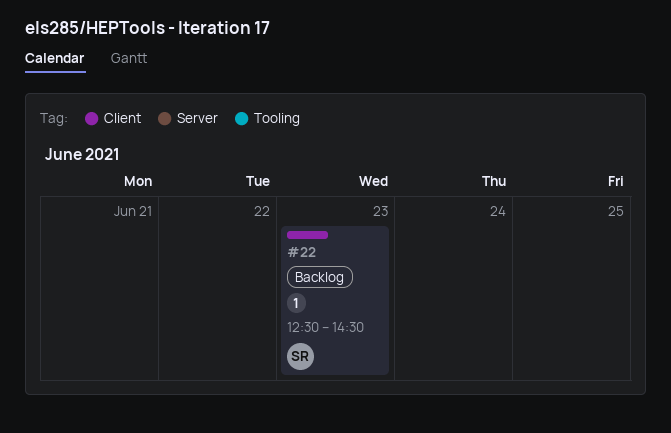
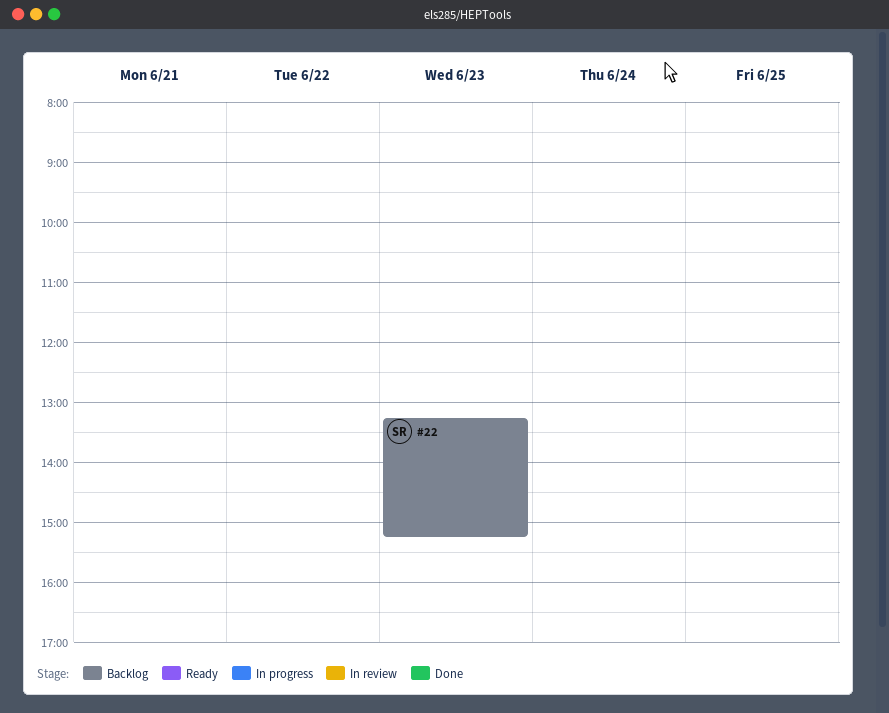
#22, begins: 12:30 -> 13:15
#22, ends: 14:30 -> 15:15

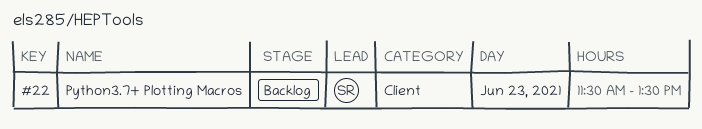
#22, begins: 13:15 -> 11:30
#22, ends: 15:15 -> 13:30

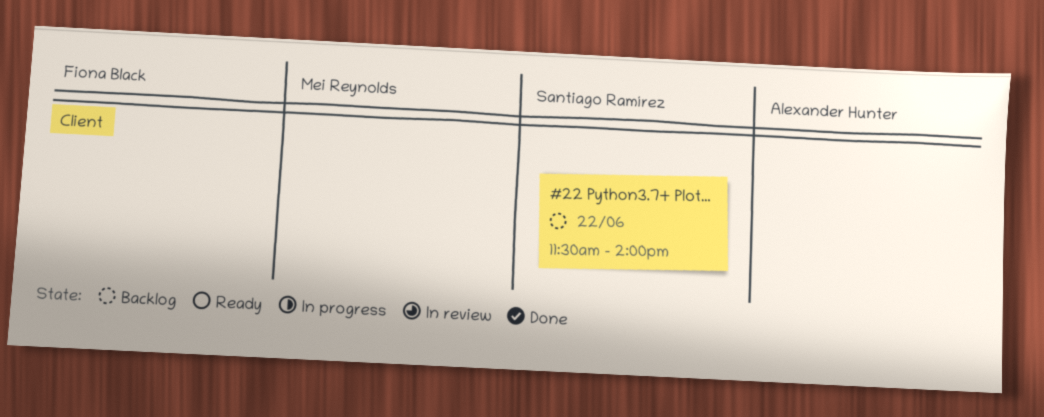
#22, day: Jun 23 -> Jun 22
#22, ends: 13:30 -> 14:00

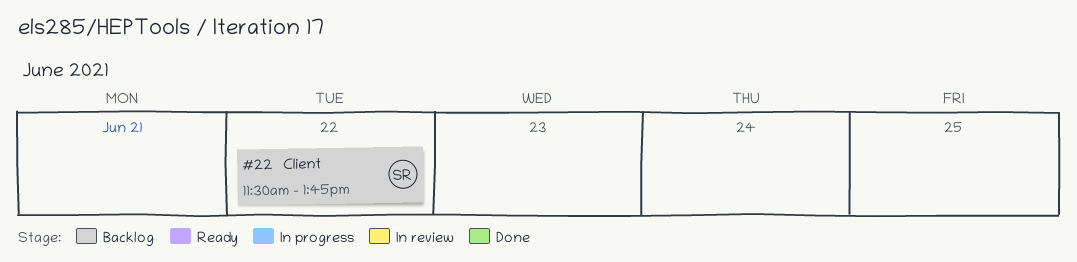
#22, ends: 14:00 -> 13:45

